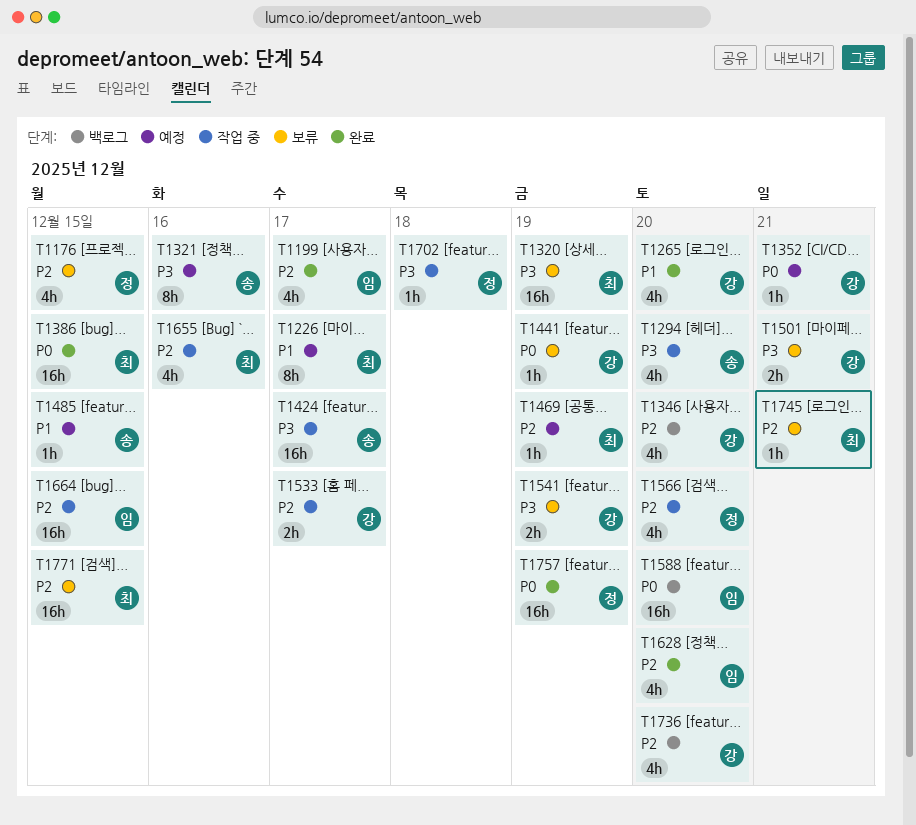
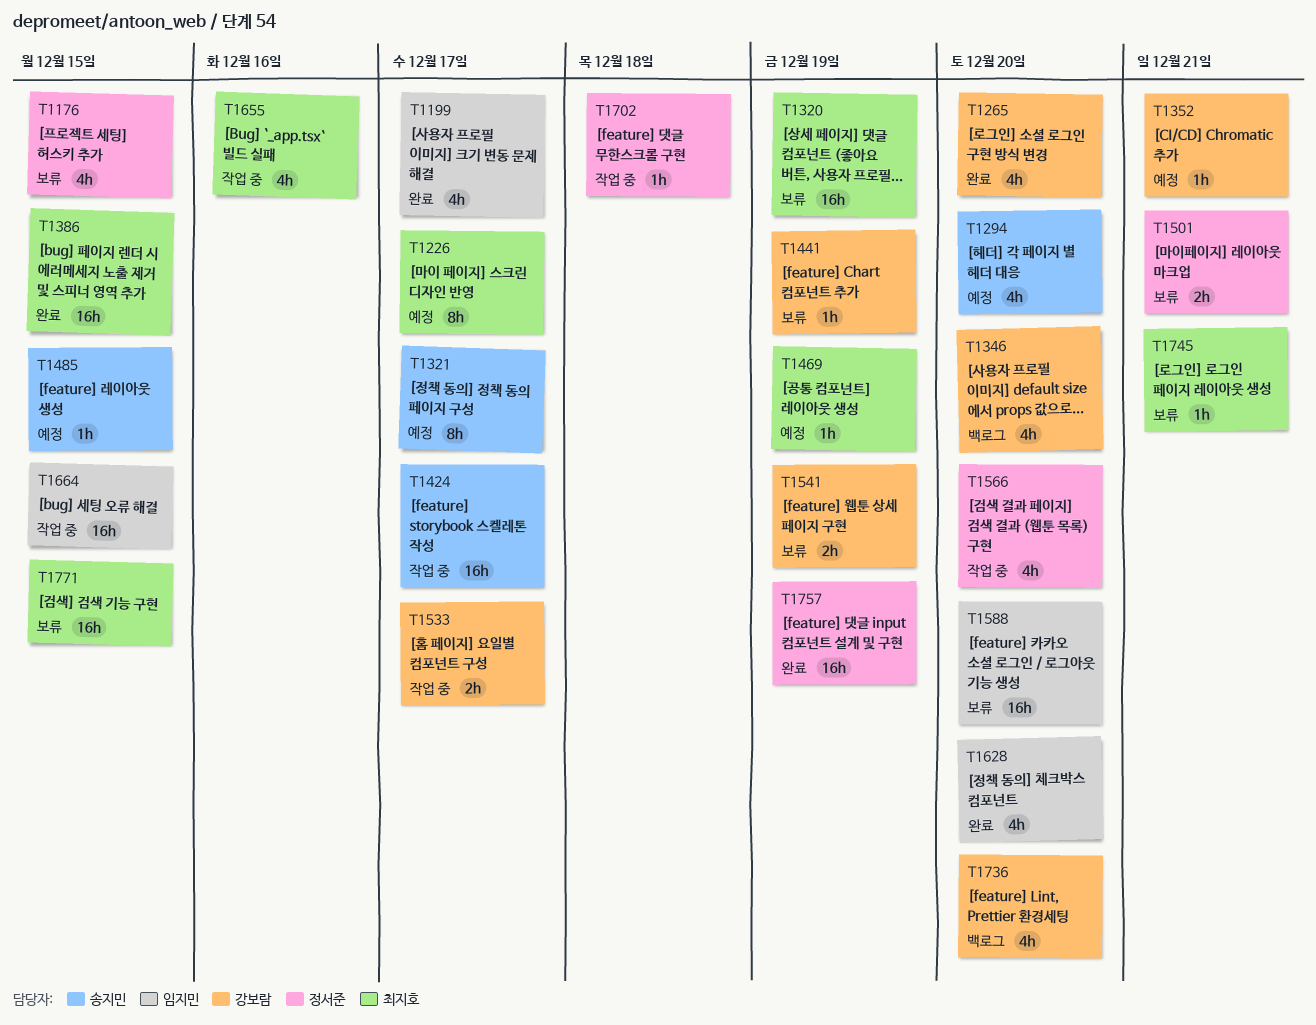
T1294, status: 작업 중 -> 예정
T1321, due: Dec 16 -> Dec 17
T1501, owner: 강보람 -> 정서준
T1588, status: 백로그 -> 보류

